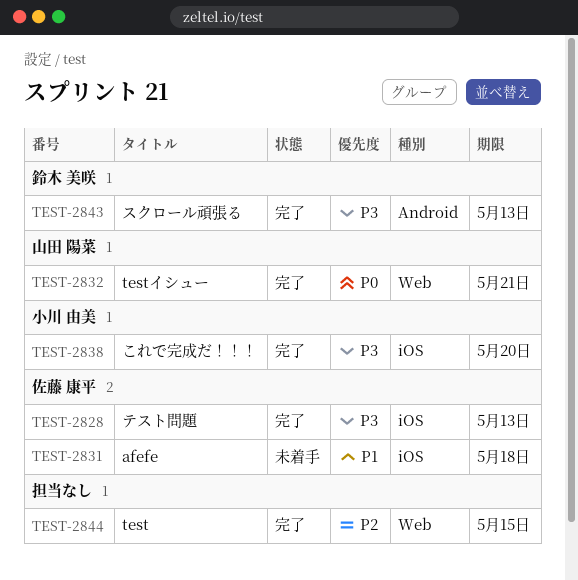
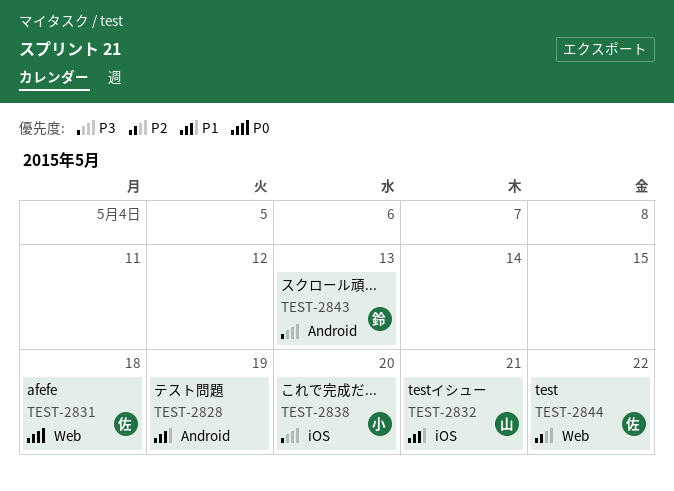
TEST-2828, owner: 佐藤 康平 -> none
TEST-2828, priority: P3 -> P1
TEST-2828, label: iOS -> Android
TEST-2828, due: May 13 -> May 19
TEST-2831, priority: P1 -> P0
TEST-2831, label: iOS -> Web
TEST-2832, priority: P0 -> P1
TEST-2832, label: Web -> iOS
TEST-2844, owner: none -> 佐藤 康平
TEST-2844, due: May 15 -> May 22

